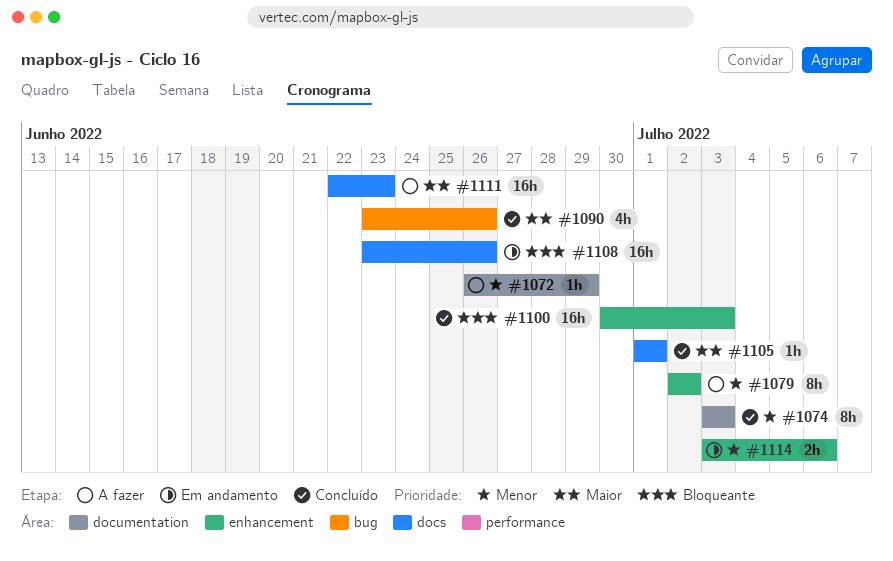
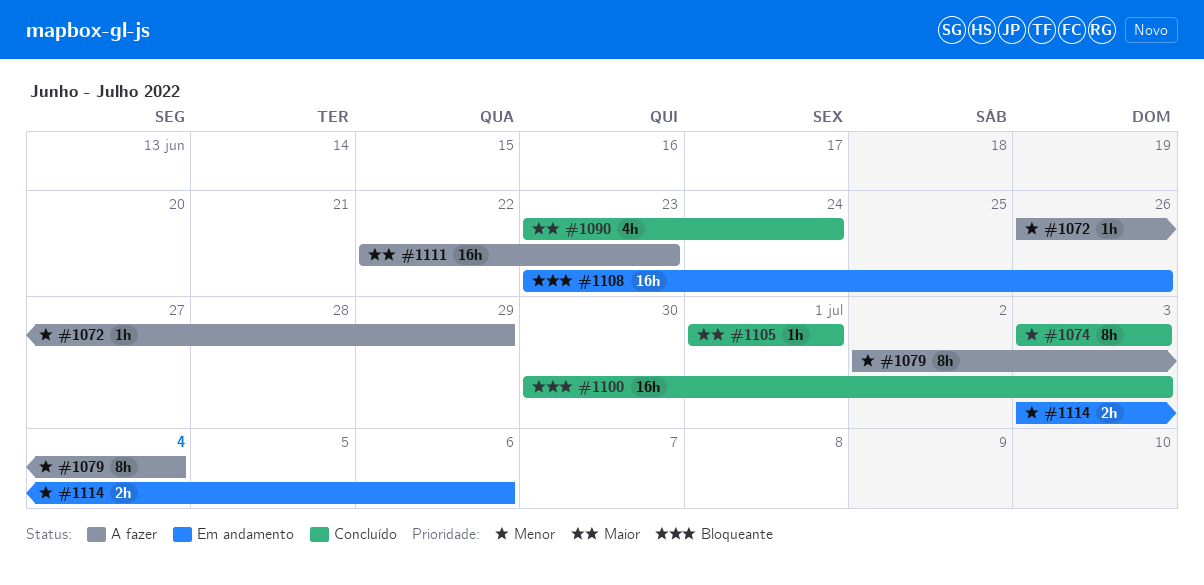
#1079, due: Jul 2 -> Jul 4
#1090, due: Jun 26 -> Jun 24

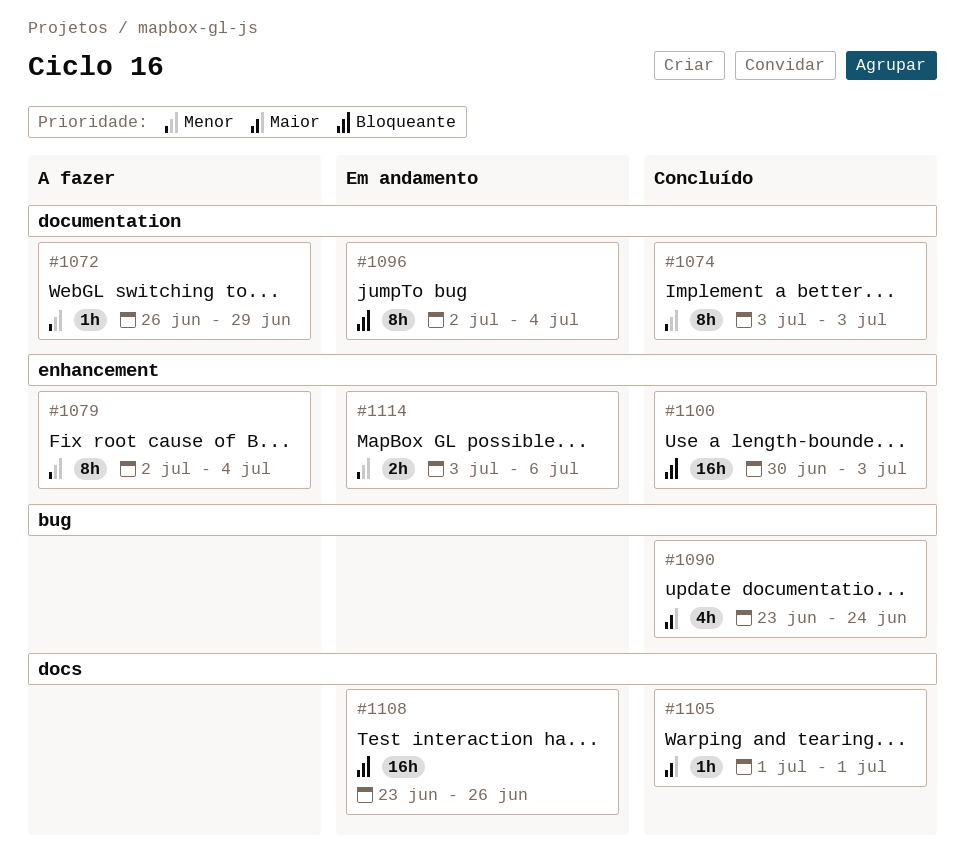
#1096: none -> present
#1111: present -> none

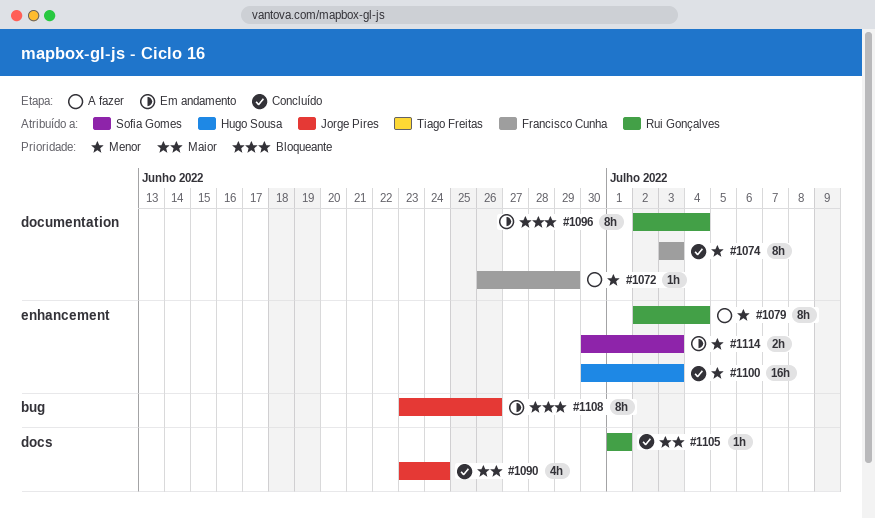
#1090, label: bug -> docs
#1100, priority: Bloqueante -> Menor
#1108, label: docs -> bug
#1108, estimate: 16h -> 8h
#1114, start: Jul 3 -> Jun 30
#1114, due: Jul 6 -> Jul 3

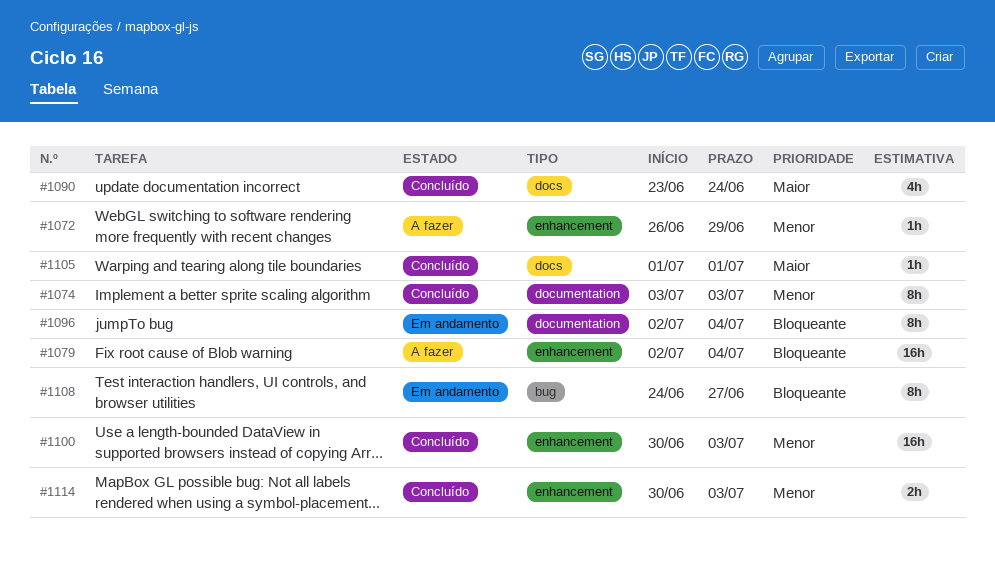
#1072, label: documentation -> enhancement
#1079, priority: Menor -> Bloqueante
#1079, estimate: 8h -> 16h
#1108, start: Jun 23 -> Jun 24
#1108, due: Jun 26 -> Jun 27
#1114, status: Em andamento -> Concluído

